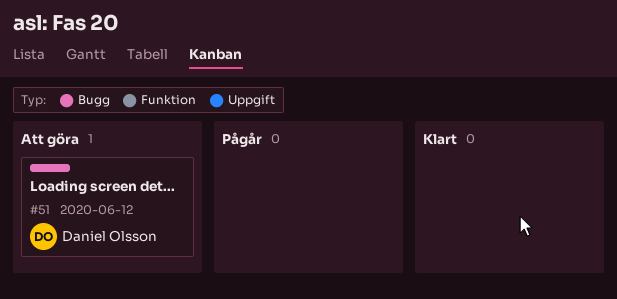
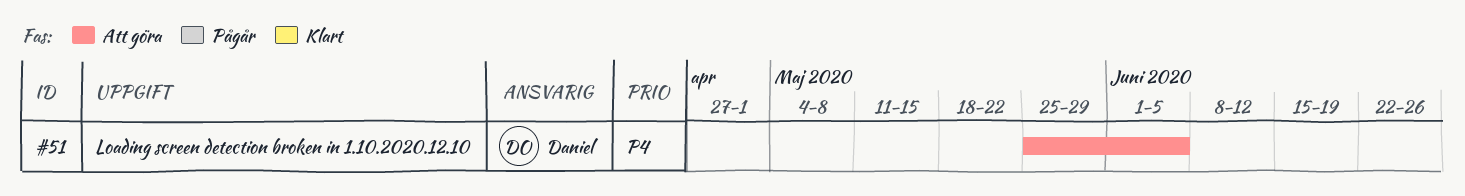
#51, due: Jun 12 -> Jun 5

